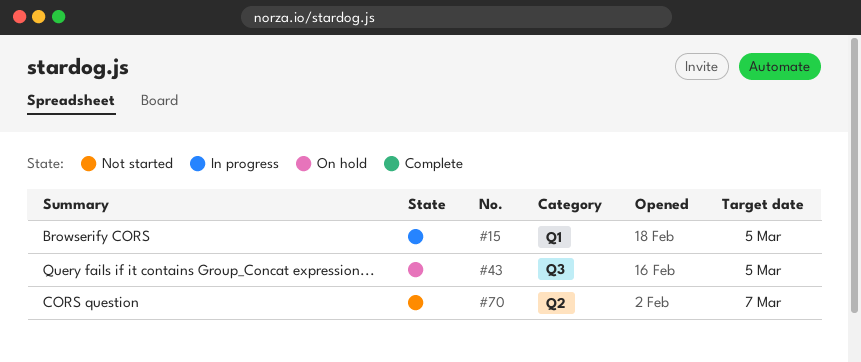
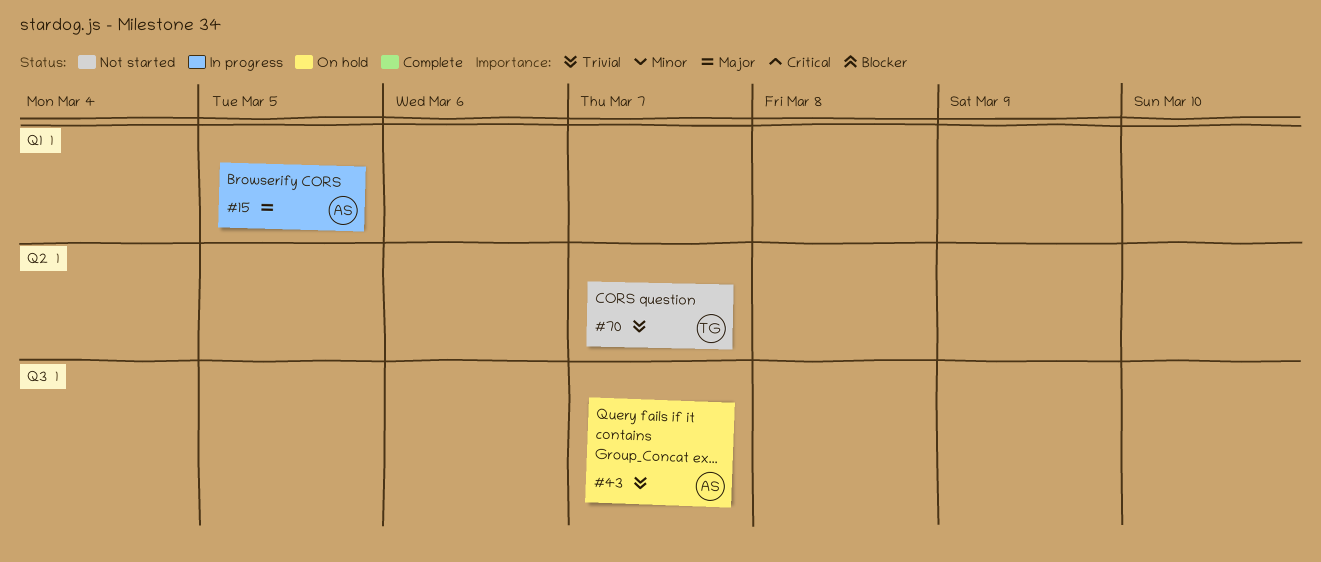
#43, due: Mar 5 -> Mar 7

